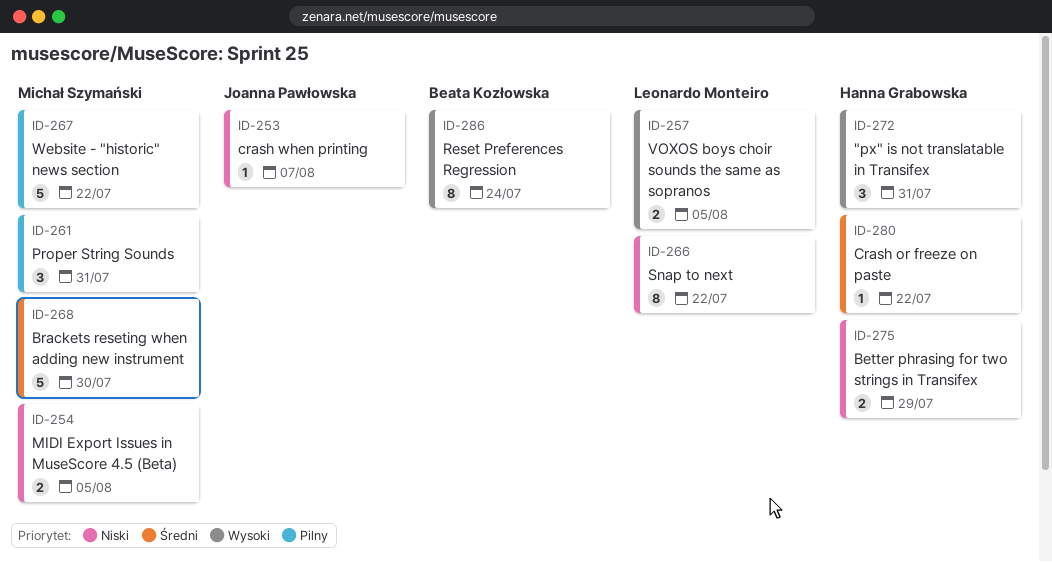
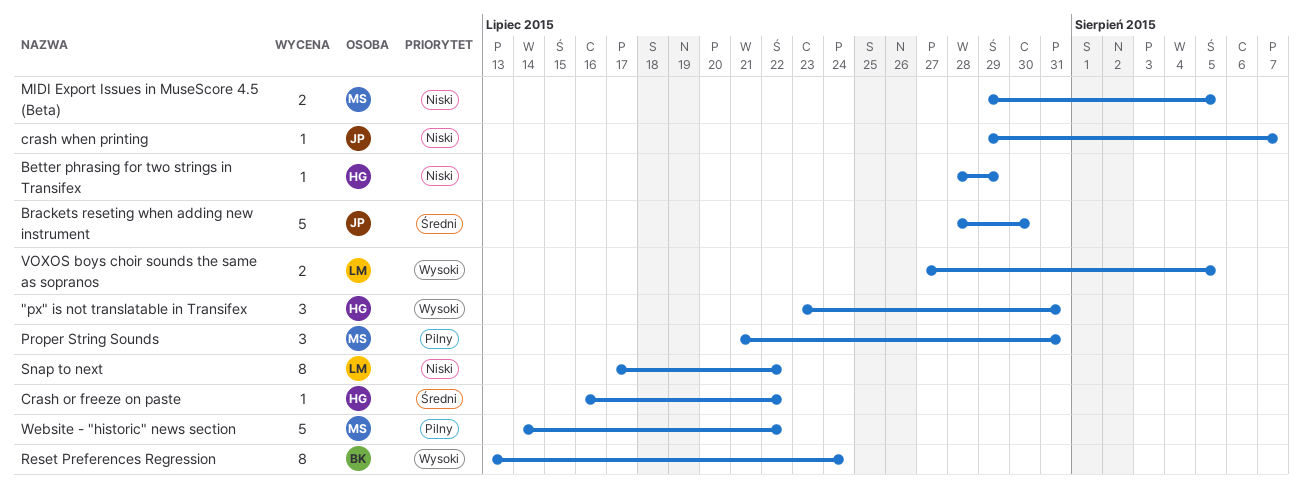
Better phrasing for two strings in Transifex, estimate: 2 -> 1
Brackets reseting when adding new instrument, owner: Michał Szymański -> Joanna Pawłowska

